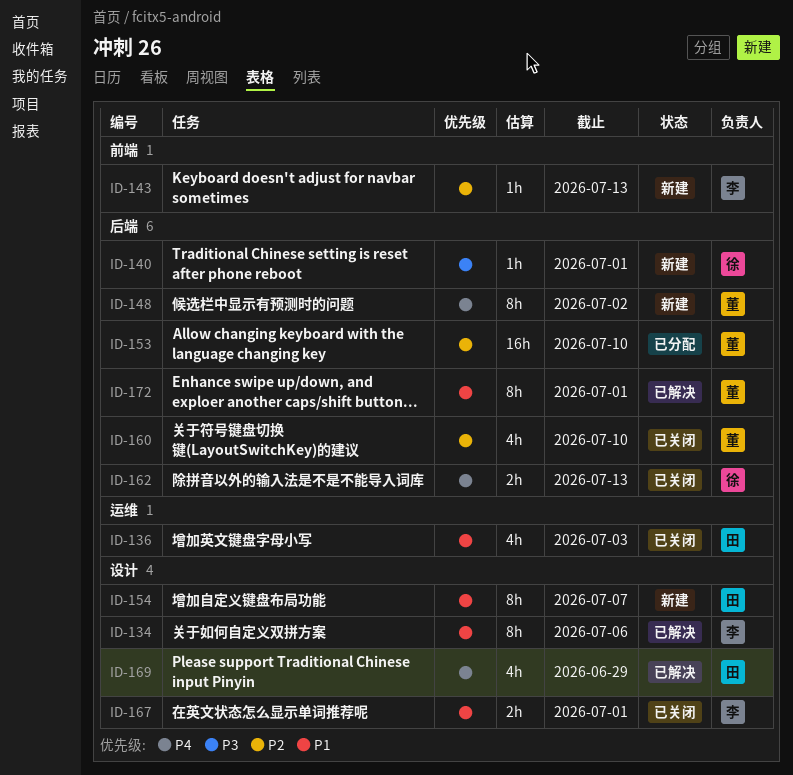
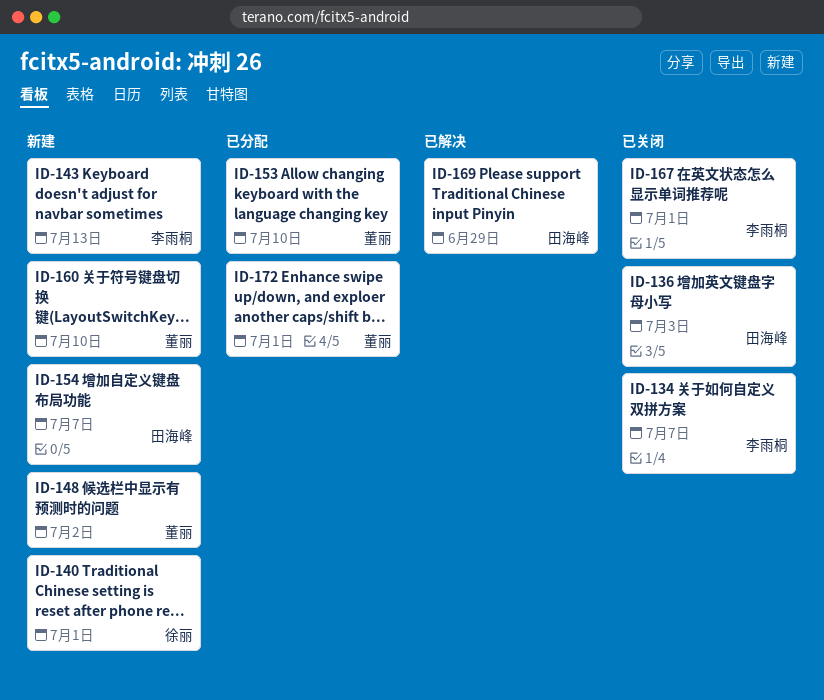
ID-134, status: 已解决 -> 已关闭
ID-134, due: Jul 6 -> Jul 7
ID-160, status: 已关闭 -> 新建
ID-162: present -> none
ID-172, status: 已解决 -> 已分配

